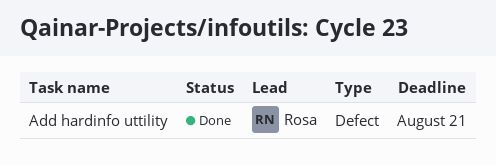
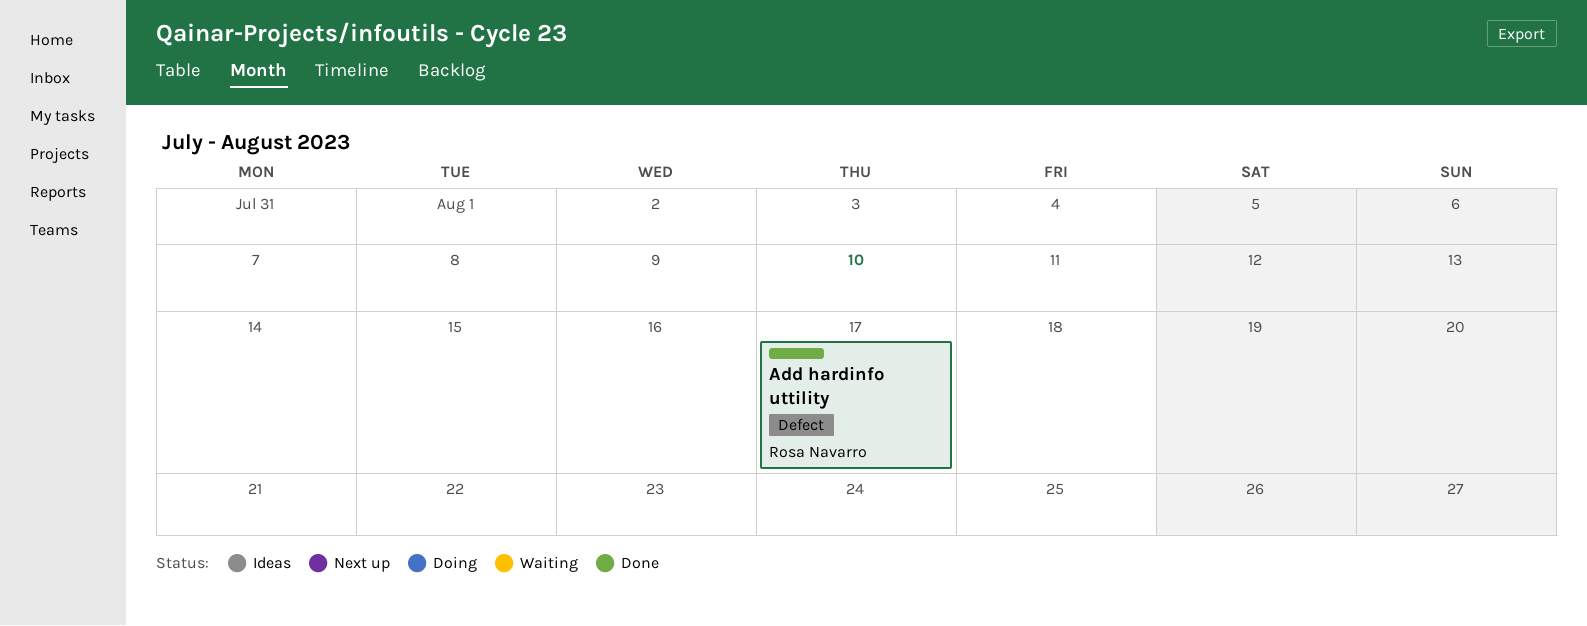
Add hardinfo uttility, due: Aug 21 -> Aug 17

